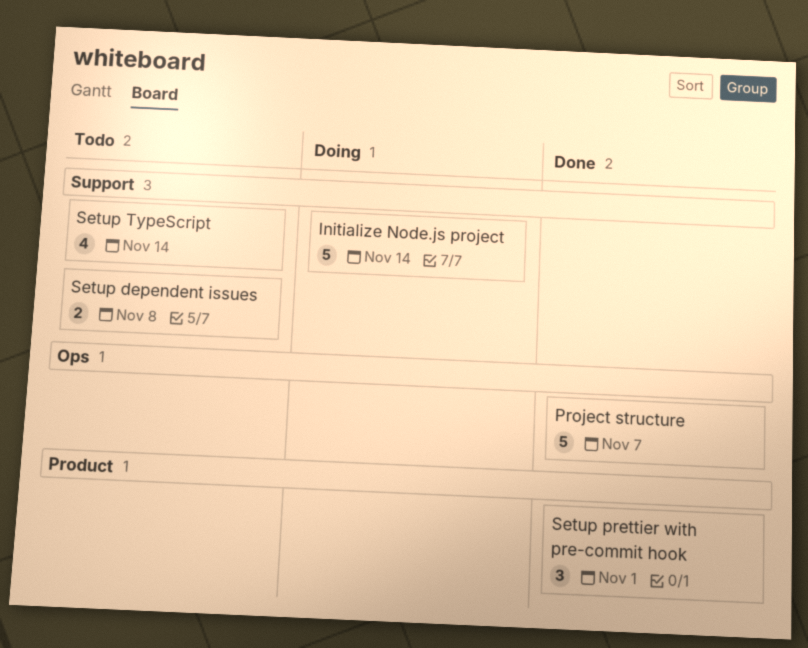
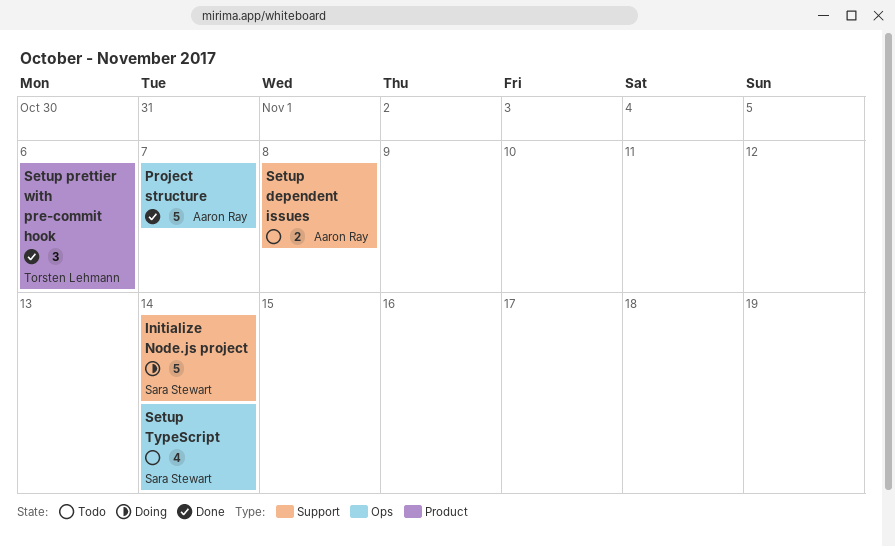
Setup prettier with pre-commit hook, due: Nov 1 -> Nov 6
Setup TypeScript, label: Support -> Ops

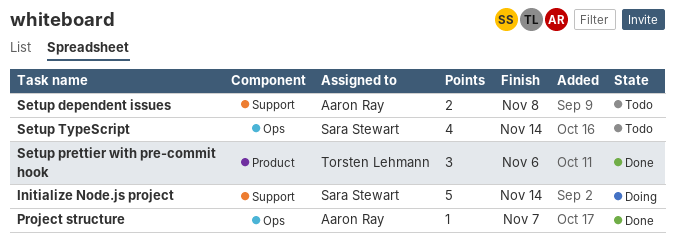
Project structure, estimate: 5 -> 1

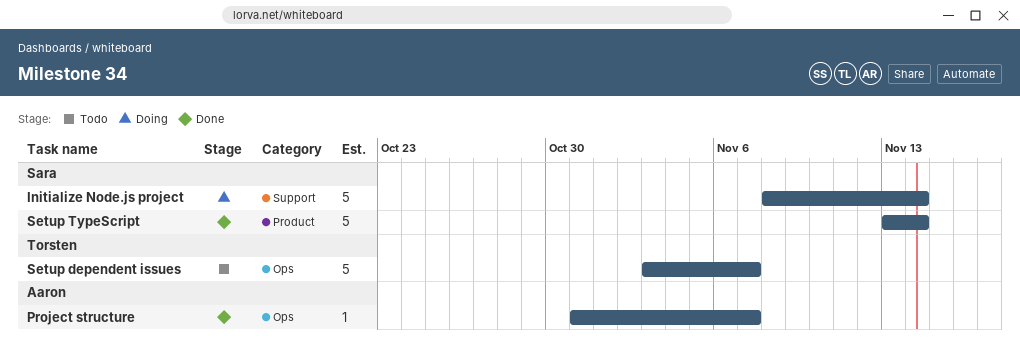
Setup dependent issues, owner: Aaron Ray -> Torsten Lehmann
Setup dependent issues, label: Support -> Ops
Setup dependent issues, estimate: 2 -> 5
Setup dependent issues, due: Nov 8 -> Nov 7
Setup prettier with pre-commit hook: present -> none
Setup TypeScript, status: Todo -> Done
Setup TypeScript, label: Ops -> Product
Setup TypeScript, estimate: 4 -> 5

